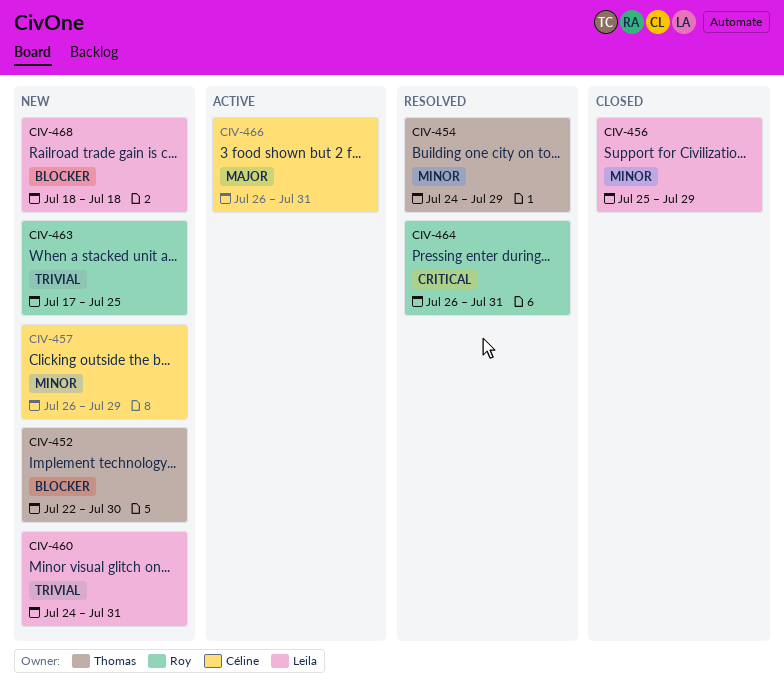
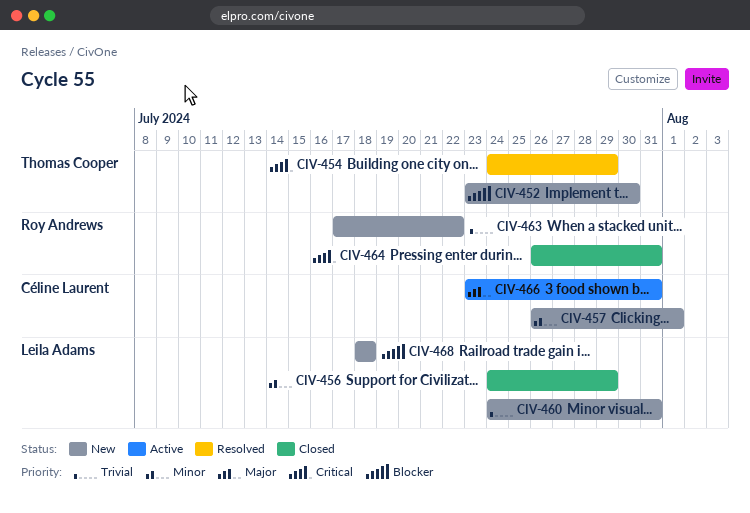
CIV-452, start: Jul 22 -> Jul 23
CIV-454, priority: Minor -> Critical
CIV-456, start: Jul 25 -> Jul 24
CIV-457, due: Jul 29 -> Aug 1
CIV-463, due: Jul 25 -> Jul 22
CIV-464, status: Resolved -> Closed
CIV-466, start: Jul 26 -> Jul 23

